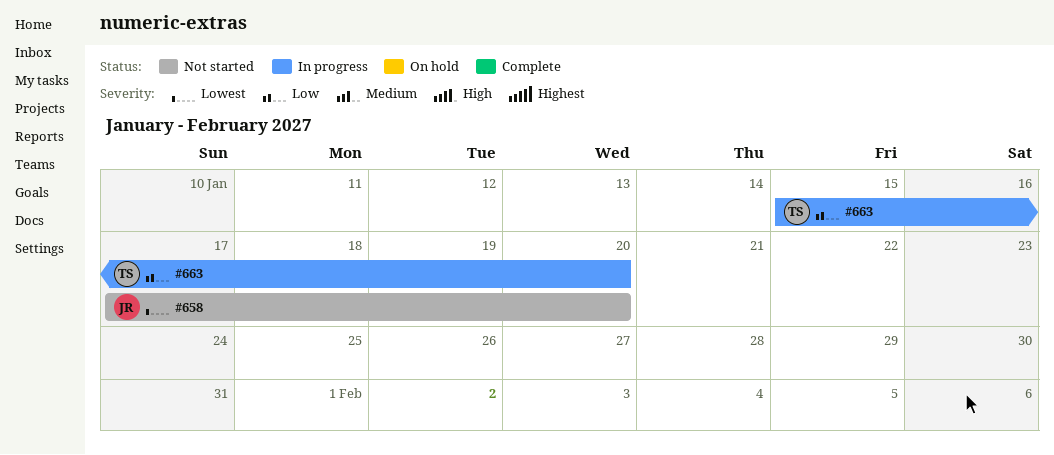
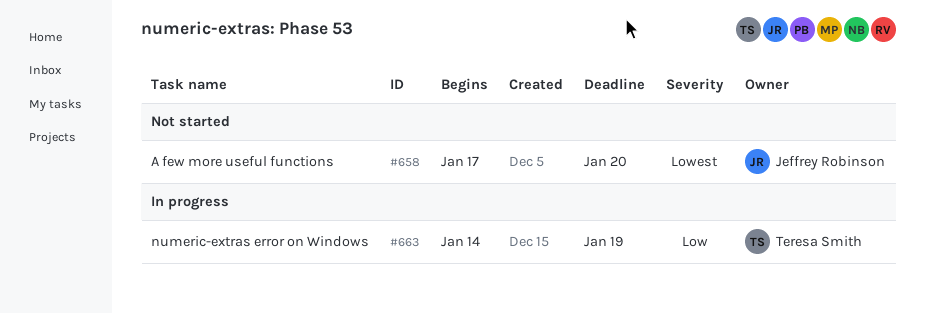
#663, start: Jan 15 -> Jan 14
#663, due: Jan 20 -> Jan 19

